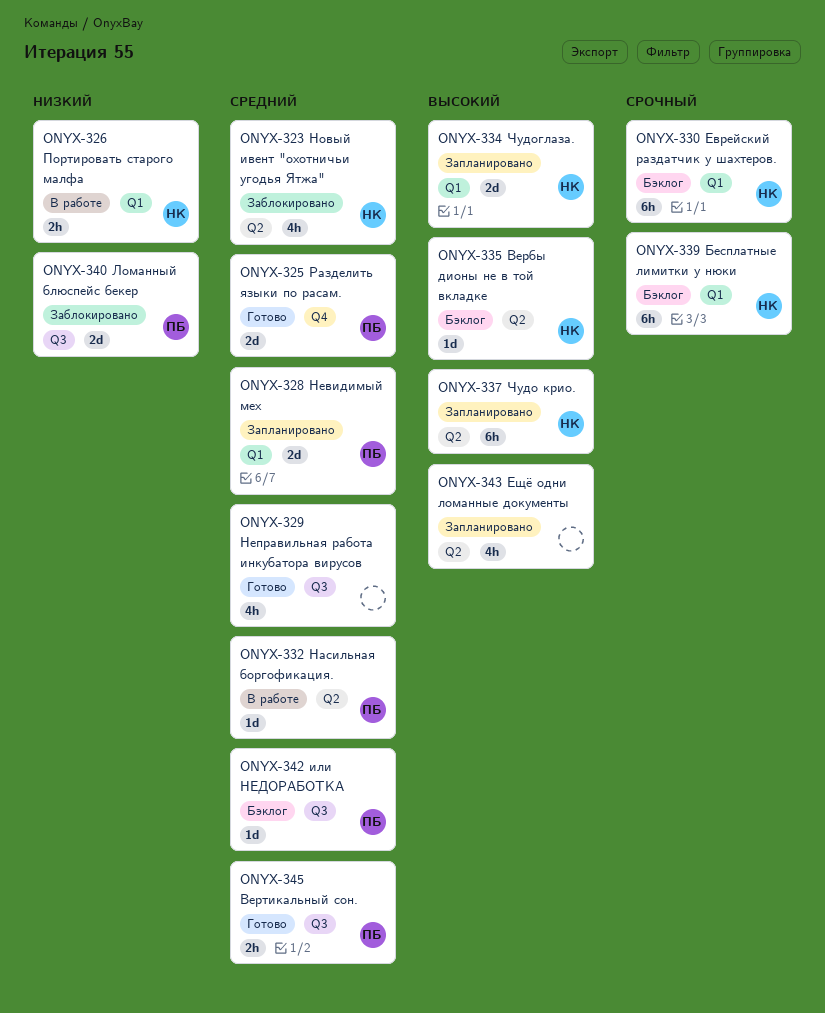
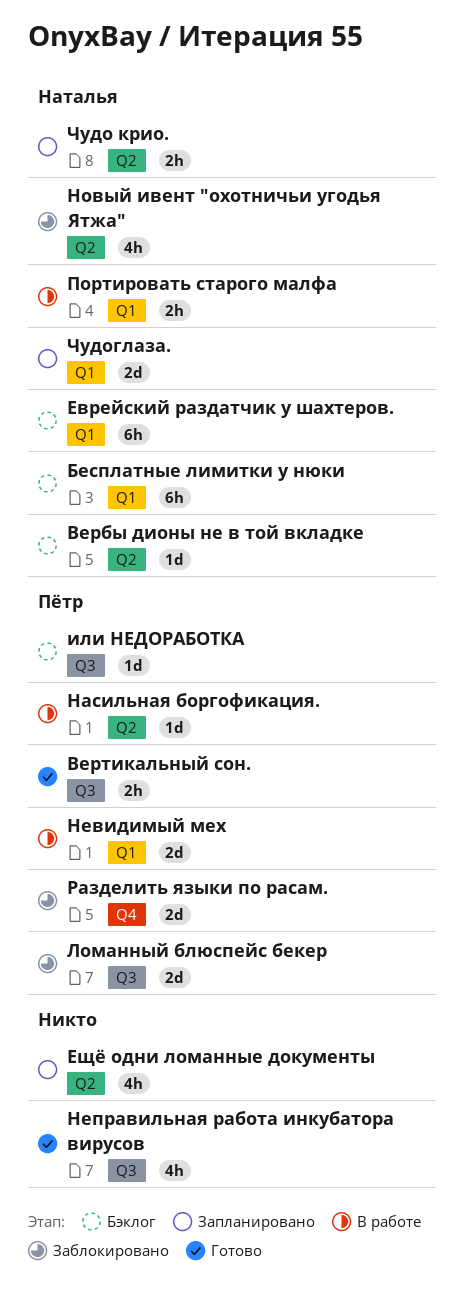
Невидимый мех, status: Запланировано -> В работе
Разделить языки по расам., status: Готово -> Заблокировано
Чудо крио., estimate: 6h -> 2h

